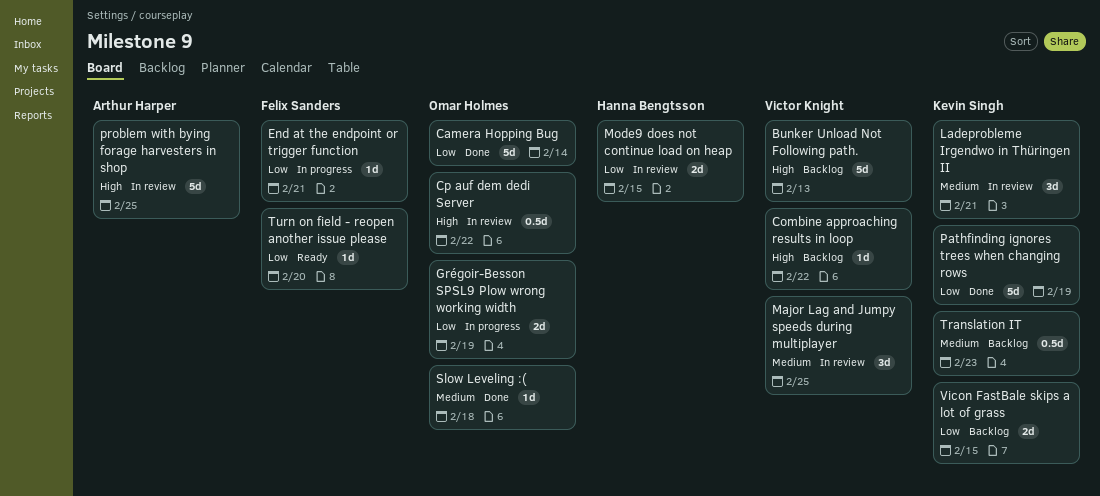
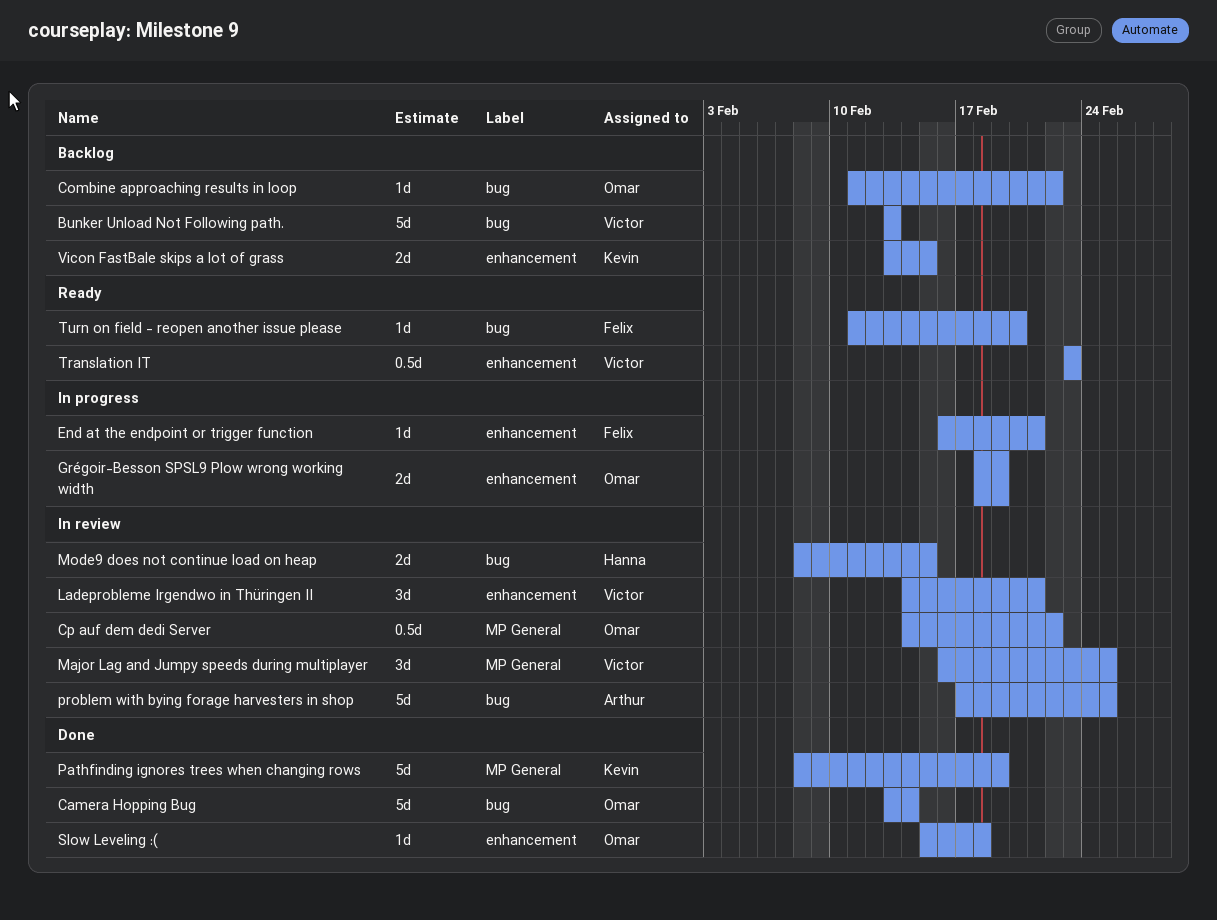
Combine approaching results in loop, owner: Victor Knight -> Omar Holmes
Ladeprobleme Irgendwo in Thüringen II, owner: Kevin Singh -> Victor Knight
Translation IT, status: Backlog -> Ready
Translation IT, owner: Kevin Singh -> Victor Knight

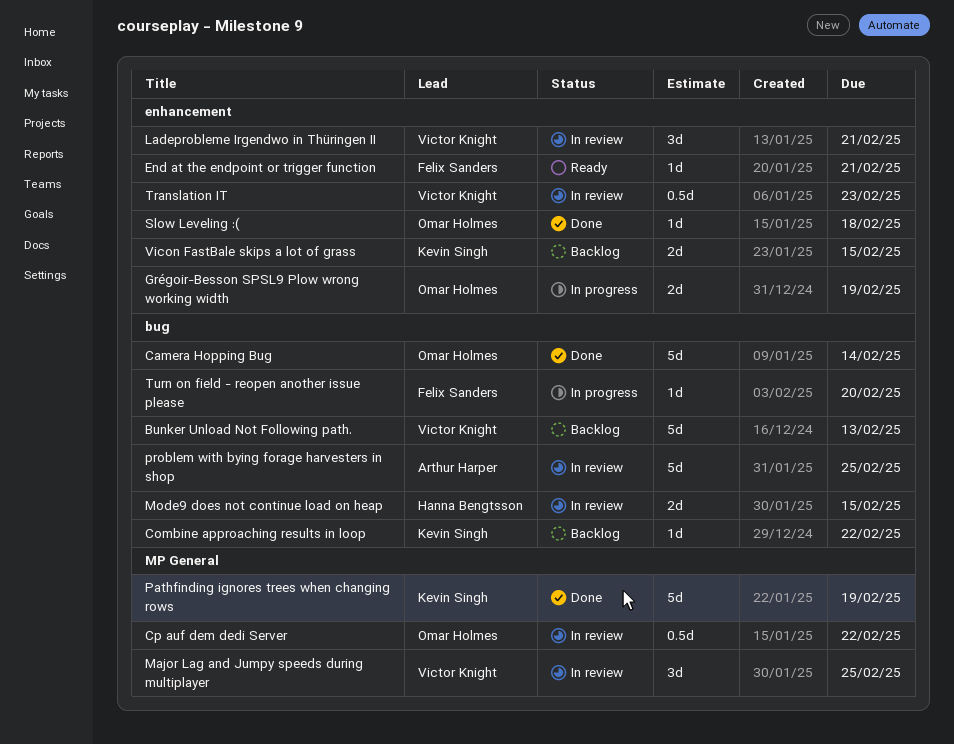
Combine approaching results in loop, owner: Omar Holmes -> Kevin Singh
End at the endpoint or trigger function, status: In progress -> Ready
Translation IT, status: Ready -> In review
Turn on field - reopen another issue please, status: Ready -> In progress

